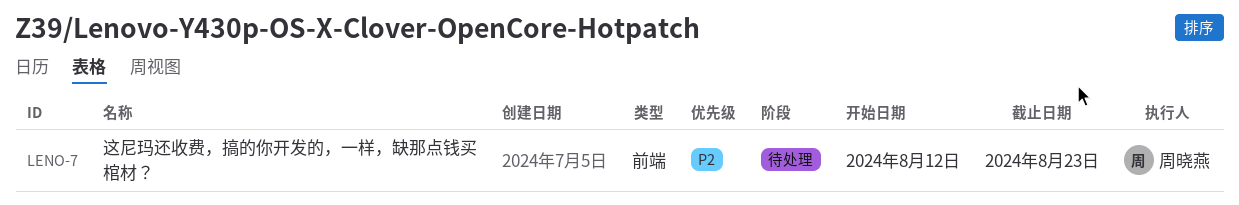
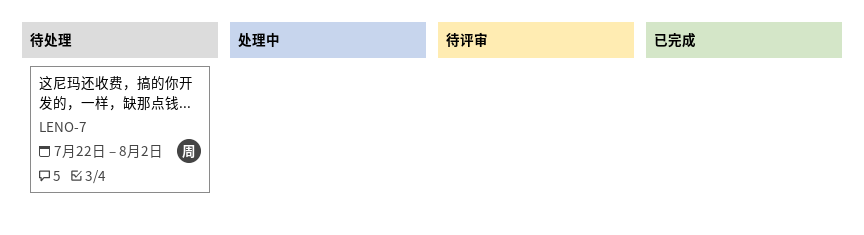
LENO-7, start: Aug 12 -> Jul 22
LENO-7, due: Aug 23 -> Aug 2

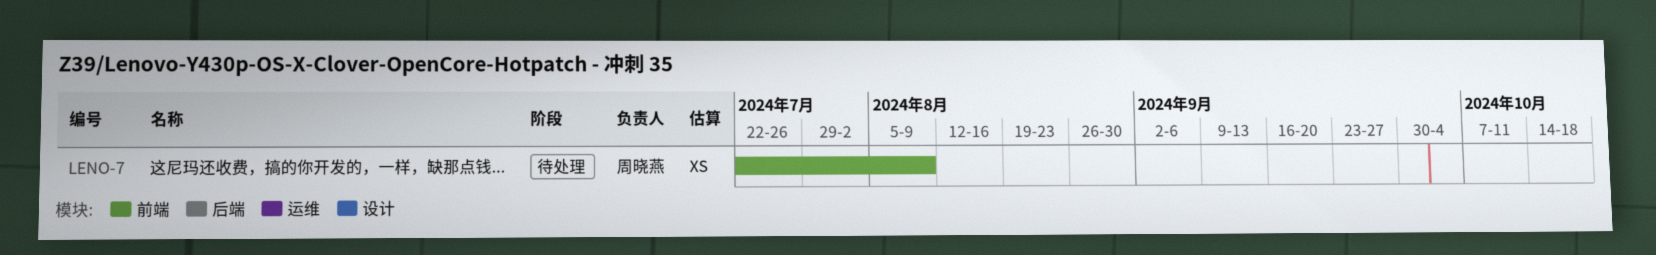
LENO-7, due: Aug 2 -> Aug 9

